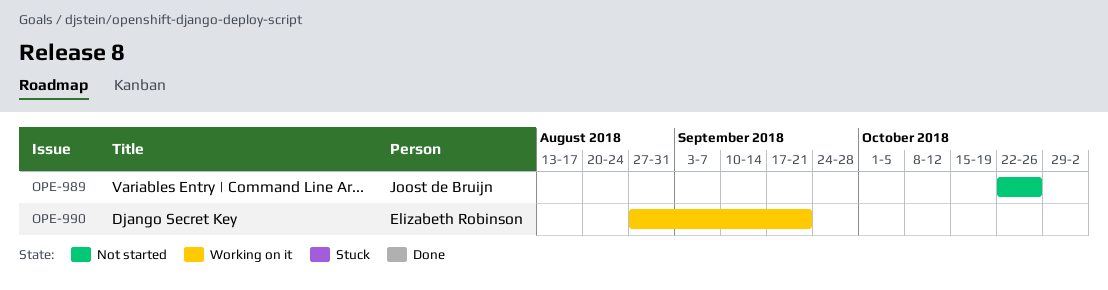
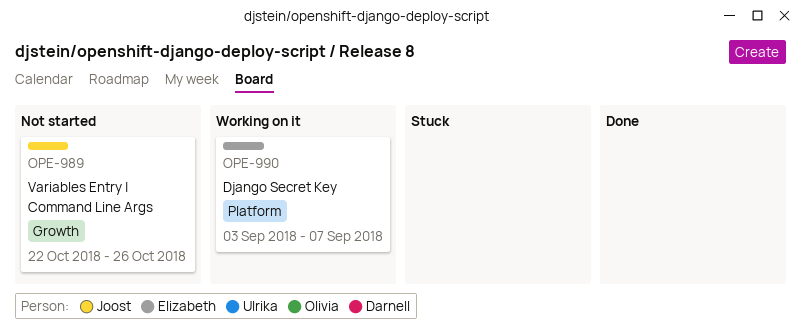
OPE-990, start: Aug 27 -> Sep 3
OPE-990, due: Sep 21 -> Sep 7

